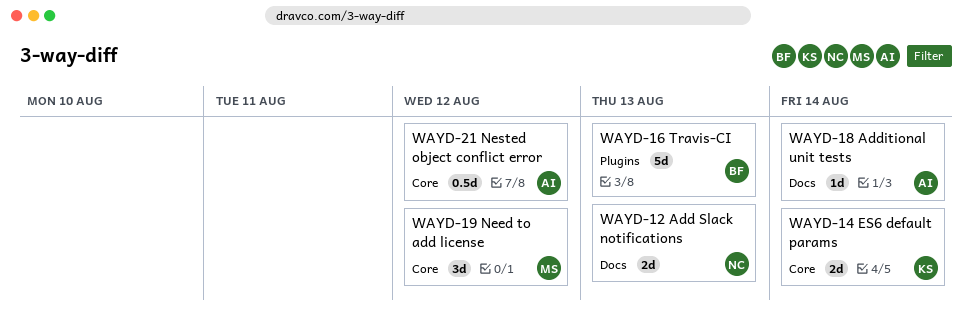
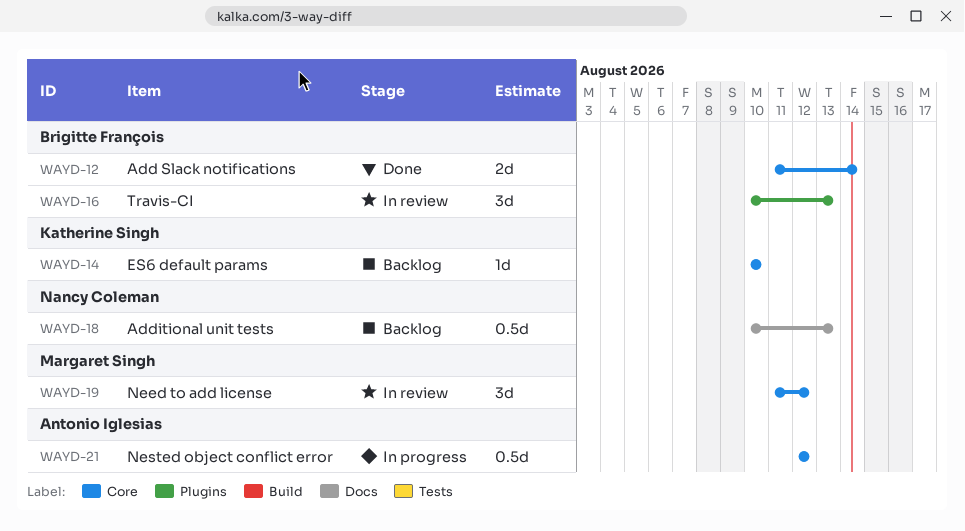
WAYD-12, owner: Nancy Coleman -> Brigitte François
WAYD-12, label: Docs -> Core
WAYD-12, due: Aug 13 -> Aug 14
WAYD-14, estimate: 2d -> 1d
WAYD-14, due: Aug 14 -> Aug 10
WAYD-16, estimate: 5d -> 3d
WAYD-18, owner: Antonio Iglesias -> Nancy Coleman
WAYD-18, estimate: 1d -> 0.5d
WAYD-18, due: Aug 14 -> Aug 13

